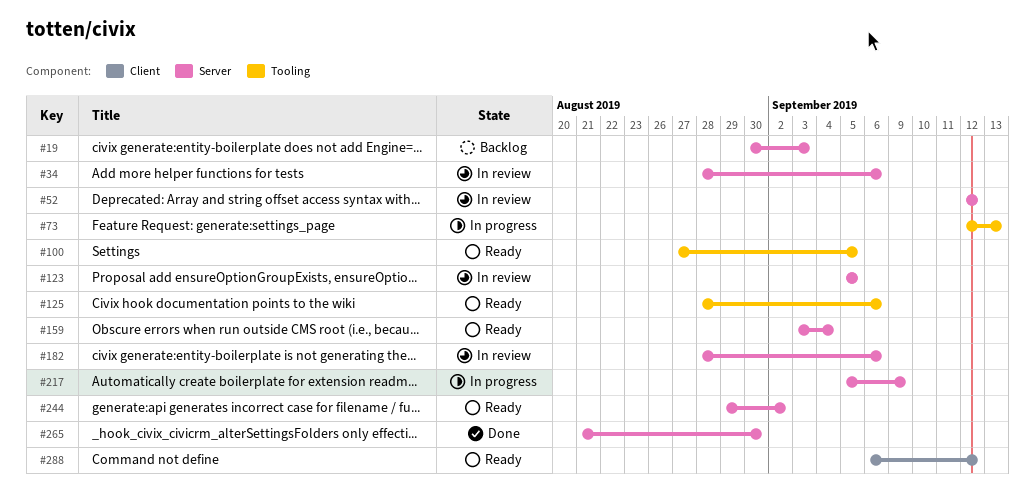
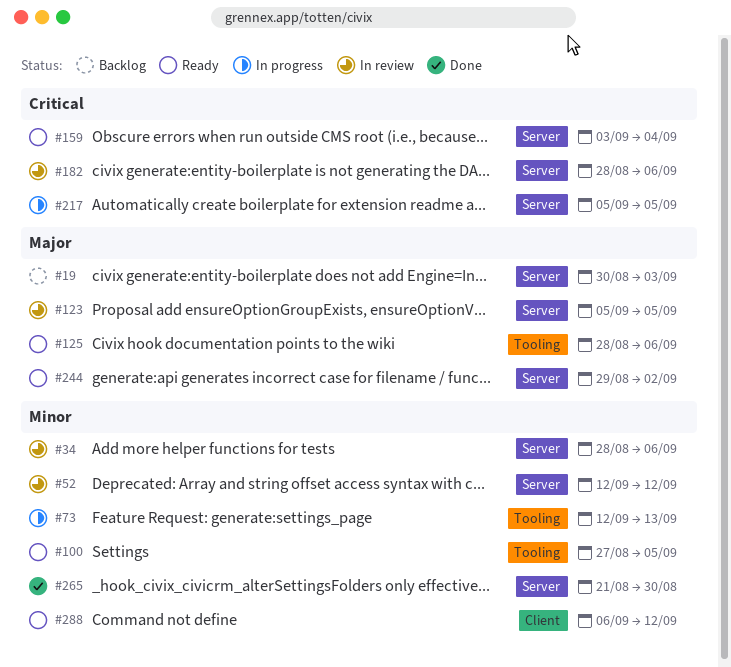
#217, due: Sep 9 -> Sep 5

